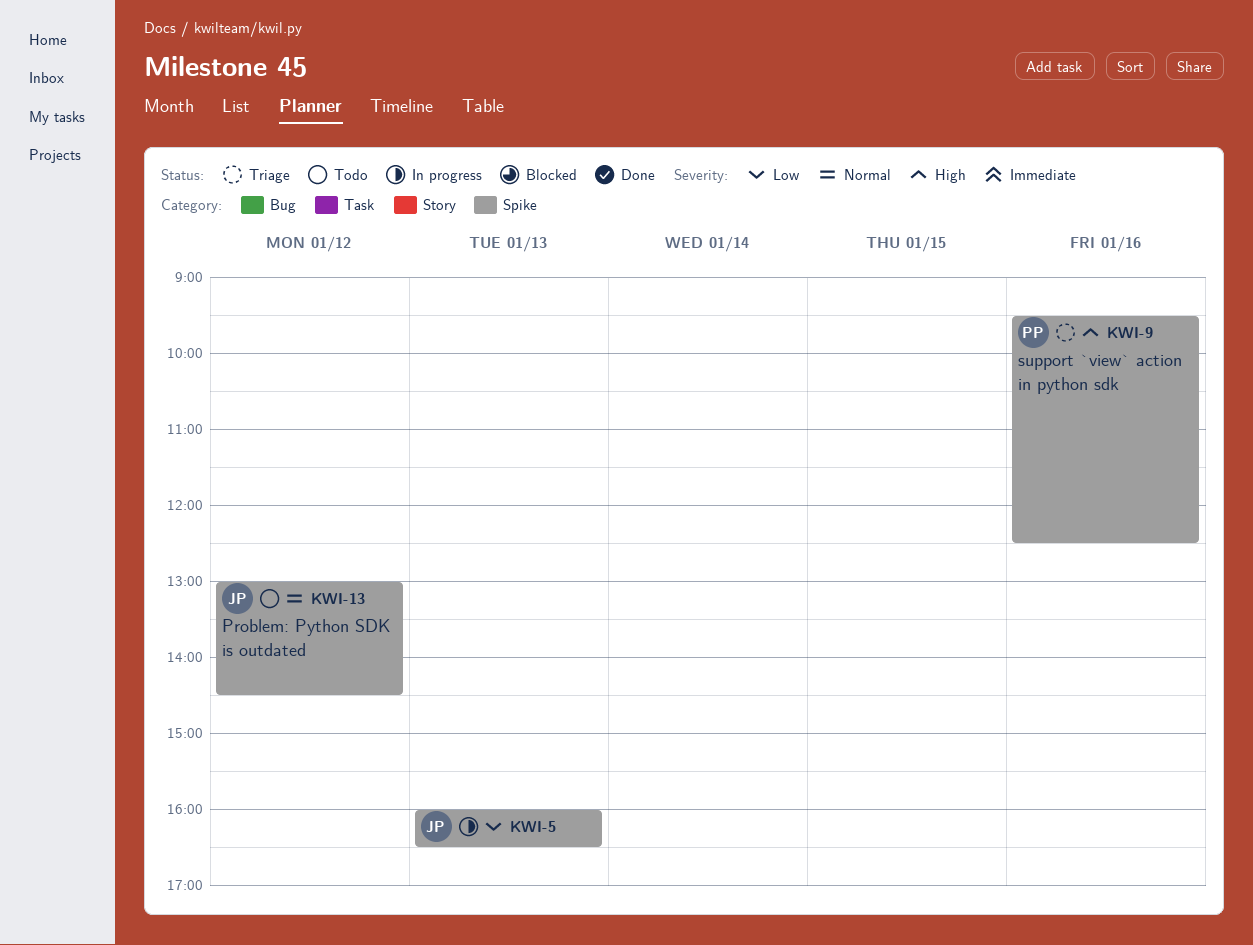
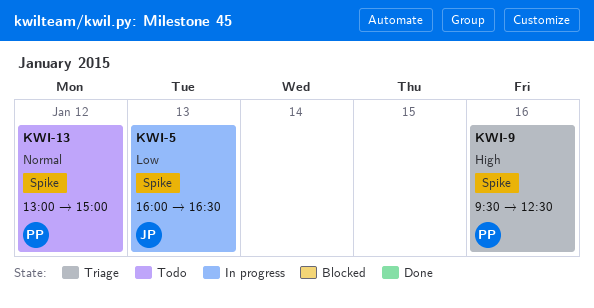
KWI-13, owner: JP -> PP
KWI-13, ends: 14:30 -> 15:00

